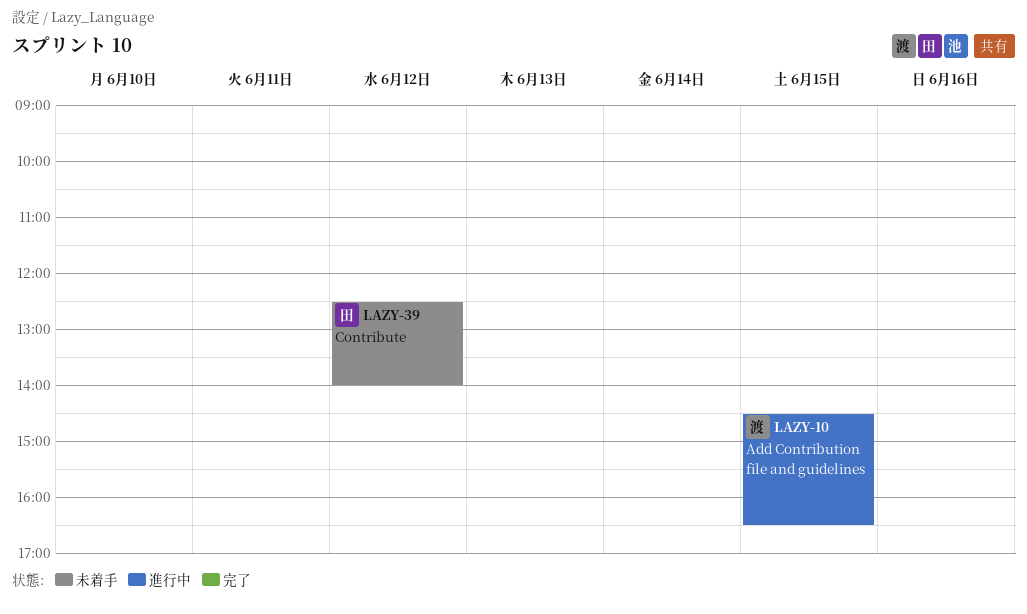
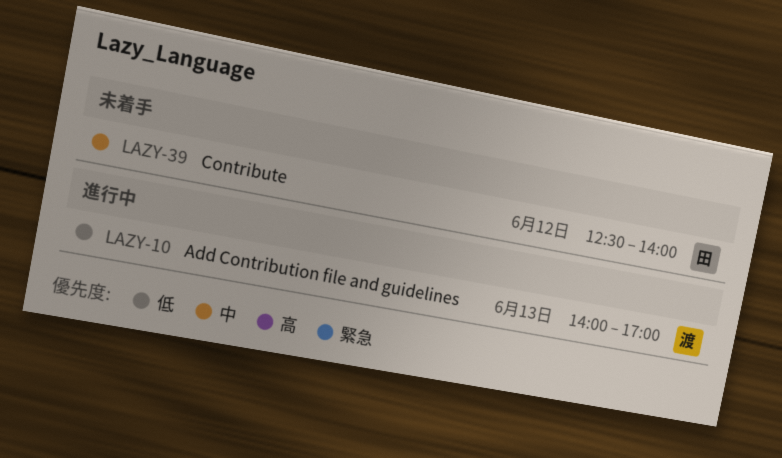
LAZY-10, day: Jun 15 -> Jun 13
LAZY-10, begins: 14:30 -> 14:00
LAZY-10, ends: 16:30 -> 17:00

